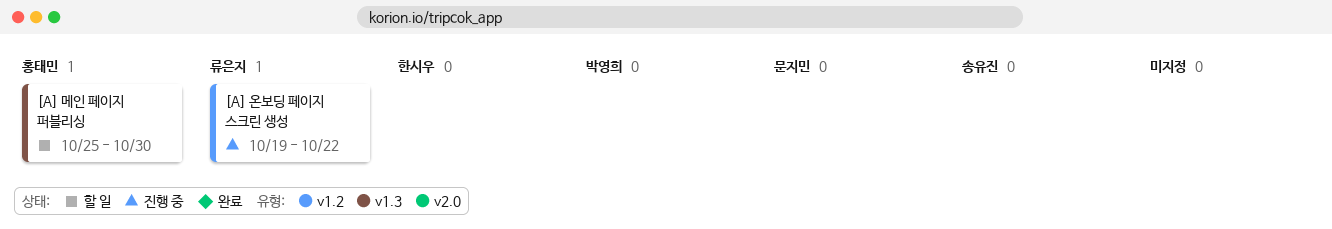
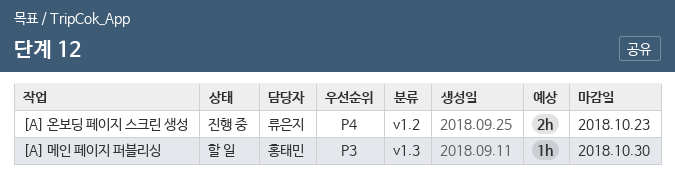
[A] 온보딩 페이지 스크린 생성, due: Oct 22 -> Oct 23

